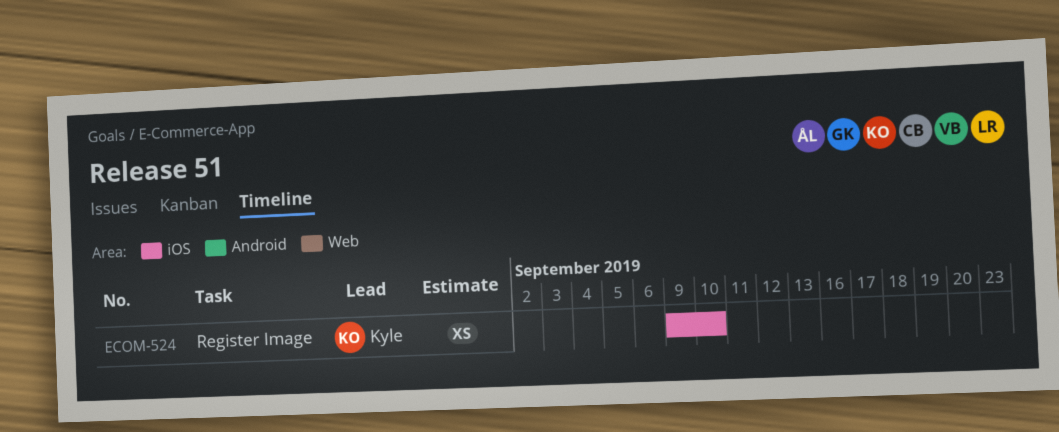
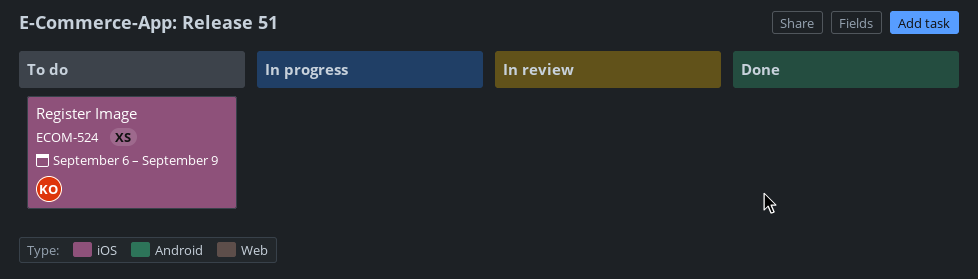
ECOM-524, start: Sep 9 -> Sep 6
ECOM-524, due: Sep 10 -> Sep 9

